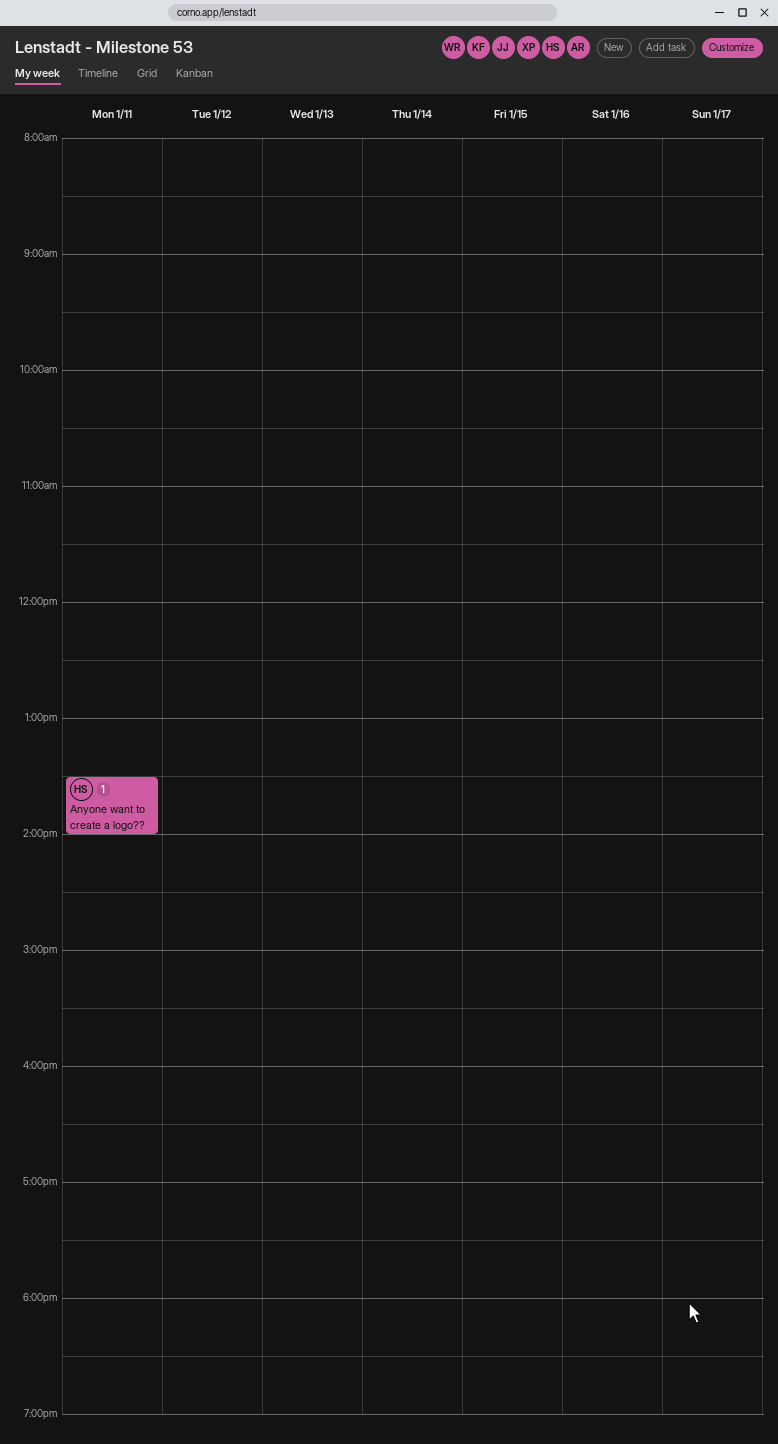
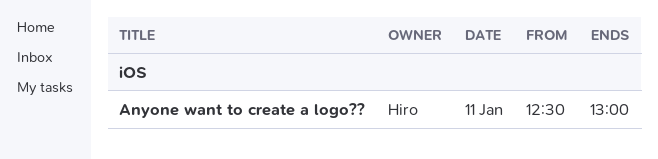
Anyone want to create a logo??, begins: 13:30 -> 12:30
Anyone want to create a logo??, ends: 14:00 -> 13:00

